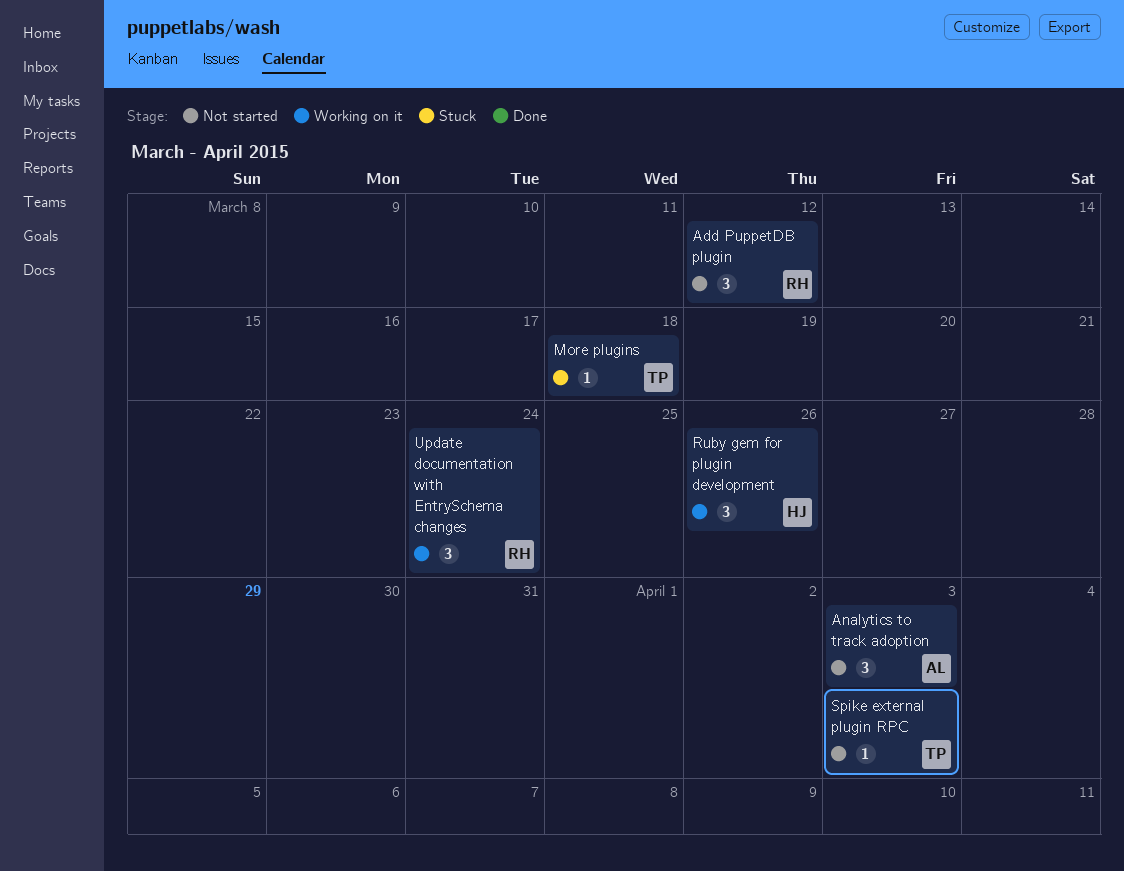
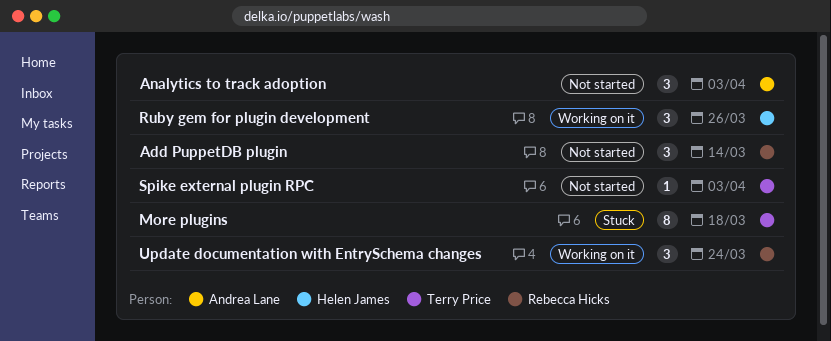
Add PuppetDB plugin, due: Mar 12 -> Mar 14
More plugins, estimate: 1 -> 8

